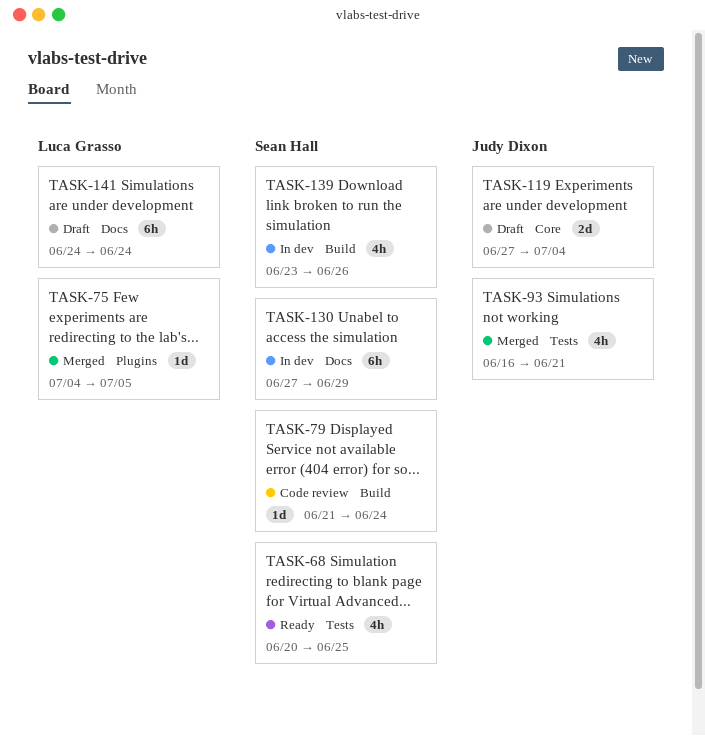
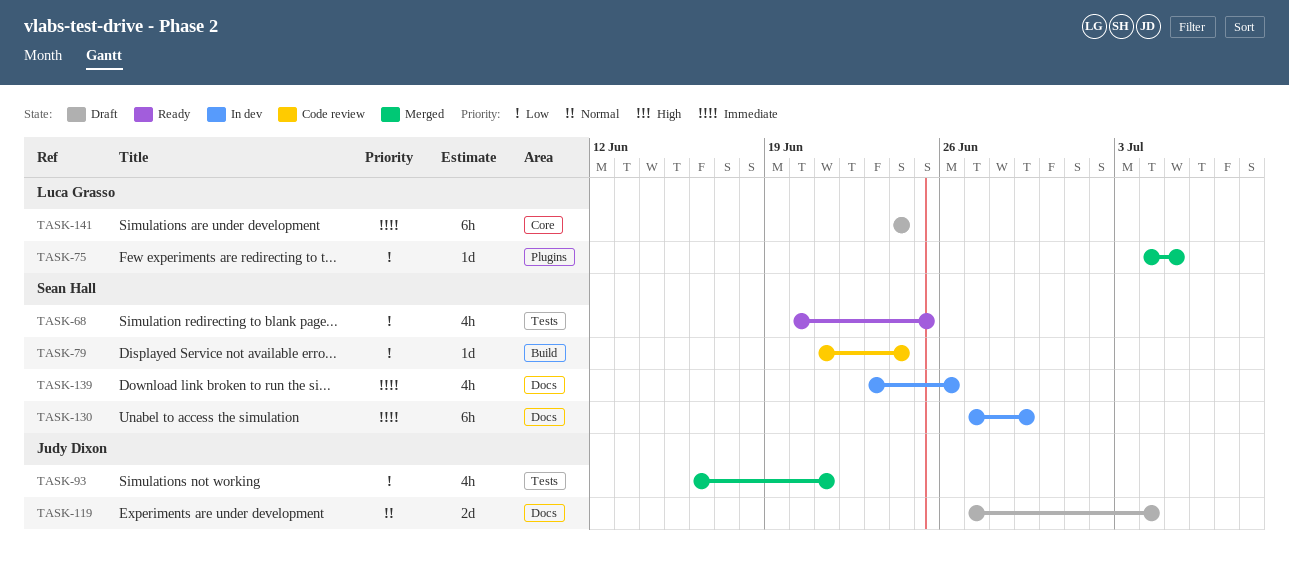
TASK-119, label: Core -> Docs
TASK-139, label: Build -> Docs
TASK-141, label: Docs -> Core

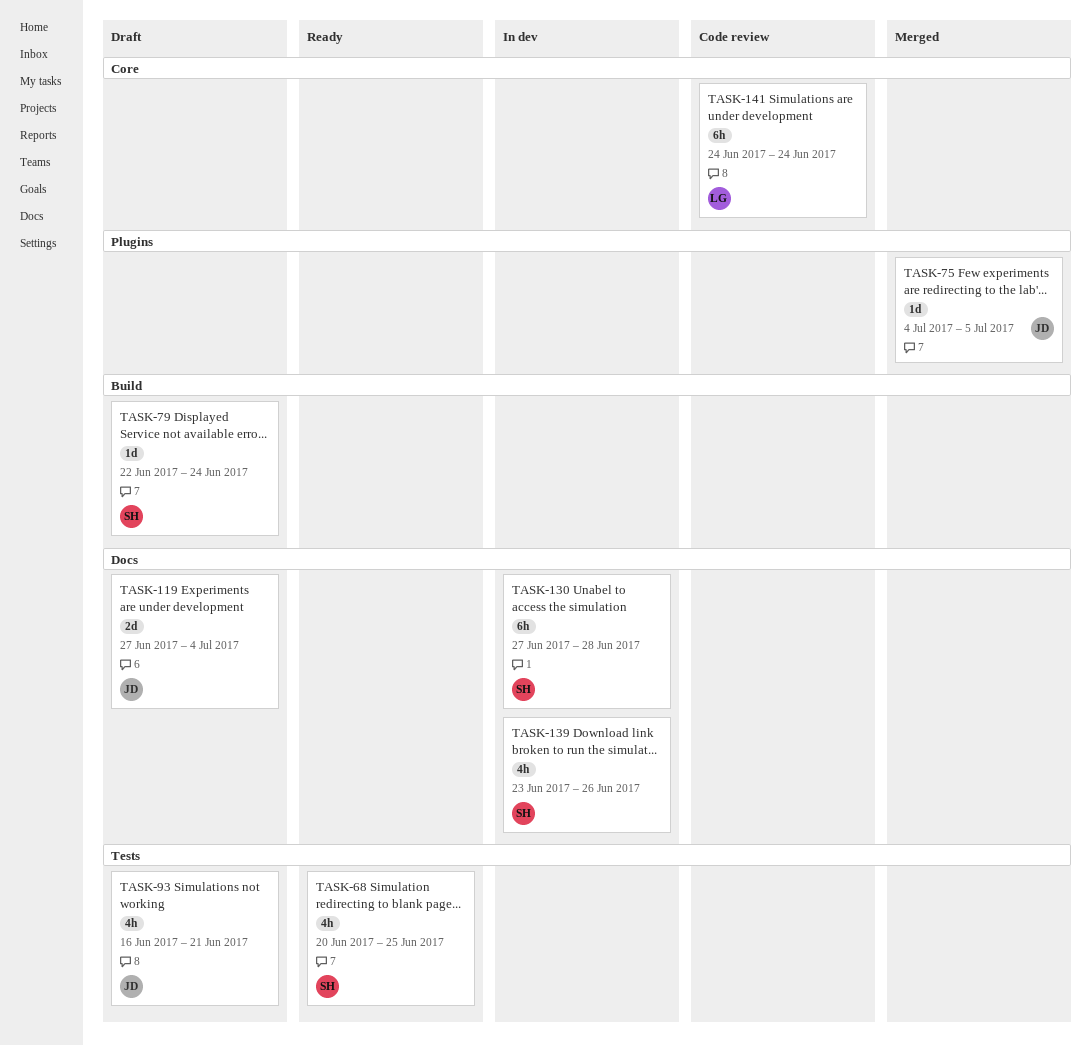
TASK-75, owner: Luca Grasso -> Judy Dixon
TASK-79, status: Code review -> Draft
TASK-79, start: Jun 21 -> Jun 22
TASK-93, status: Merged -> Draft
TASK-130, due: Jun 29 -> Jun 28
TASK-141, status: Draft -> Code review

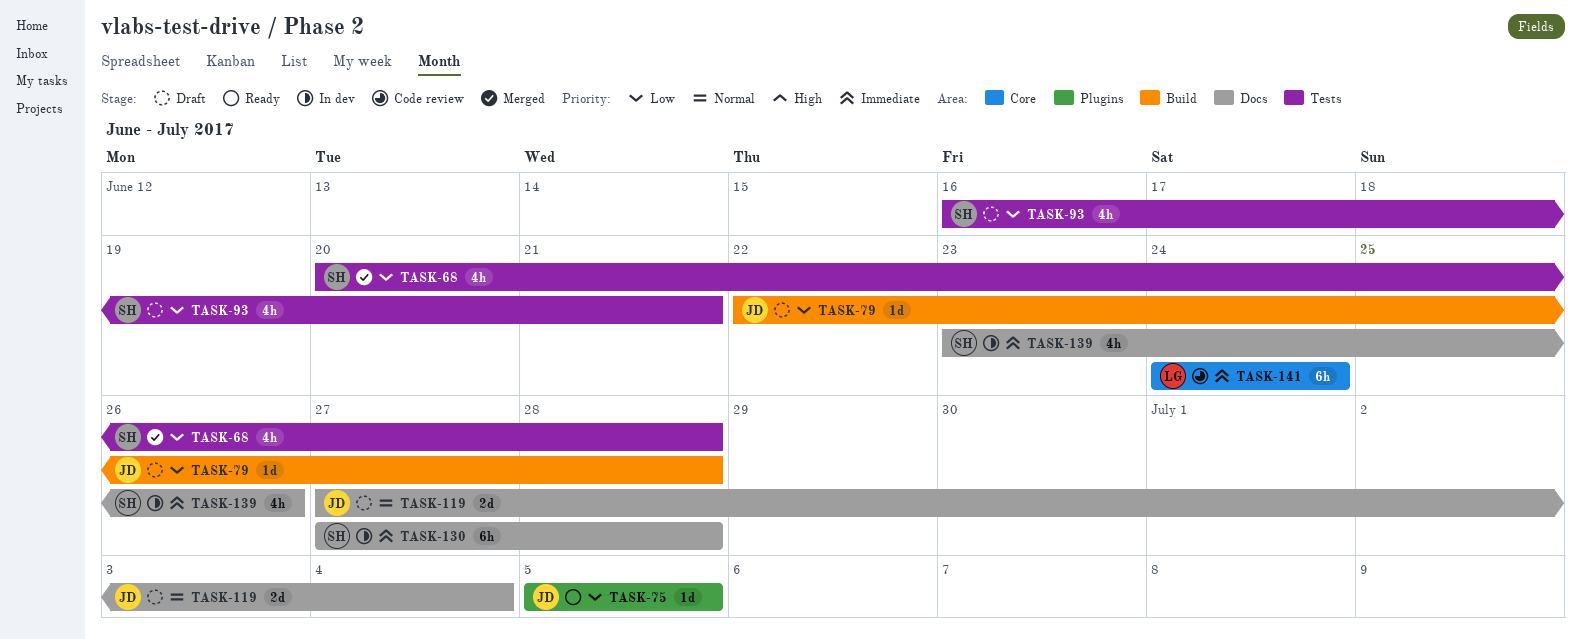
TASK-68, status: Ready -> Merged
TASK-68, due: Jun 25 -> Jun 28
TASK-75, status: Merged -> Ready
TASK-75, start: Jul 4 -> Jul 5
TASK-79, owner: SH -> JD
TASK-79, due: Jun 24 -> Jun 28
TASK-93, owner: JD -> SH

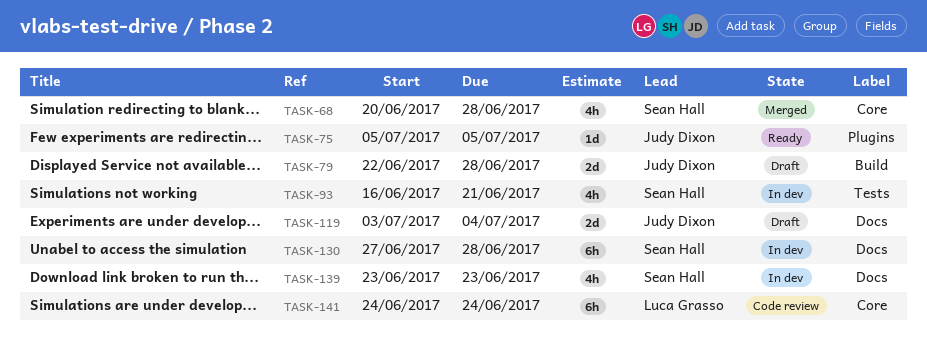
TASK-68, label: Tests -> Core
TASK-79, estimate: 1d -> 2d
TASK-93, status: Draft -> In dev
TASK-119, start: Jun 27 -> Jul 3
TASK-139, due: Jun 26 -> Jun 23

